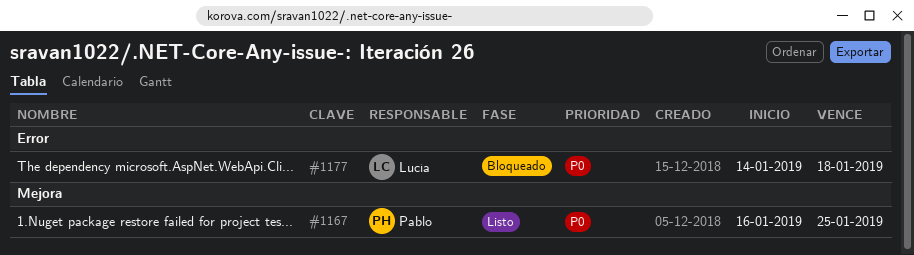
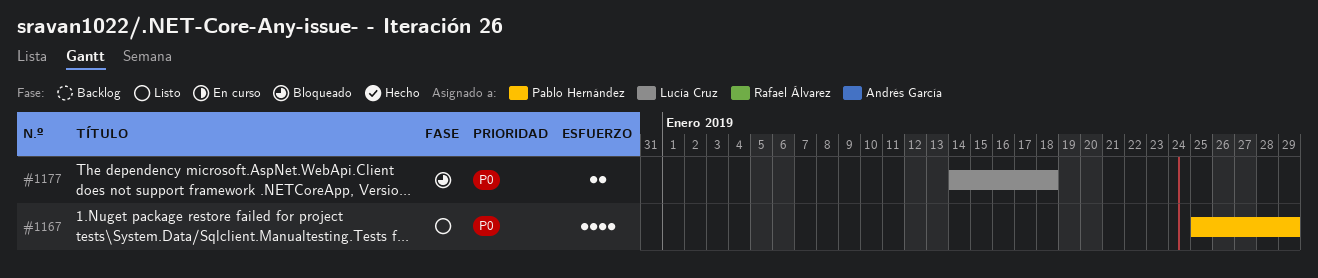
#1167, start: Jan 16 -> Jan 25
#1167, due: Jan 25 -> Jan 29

